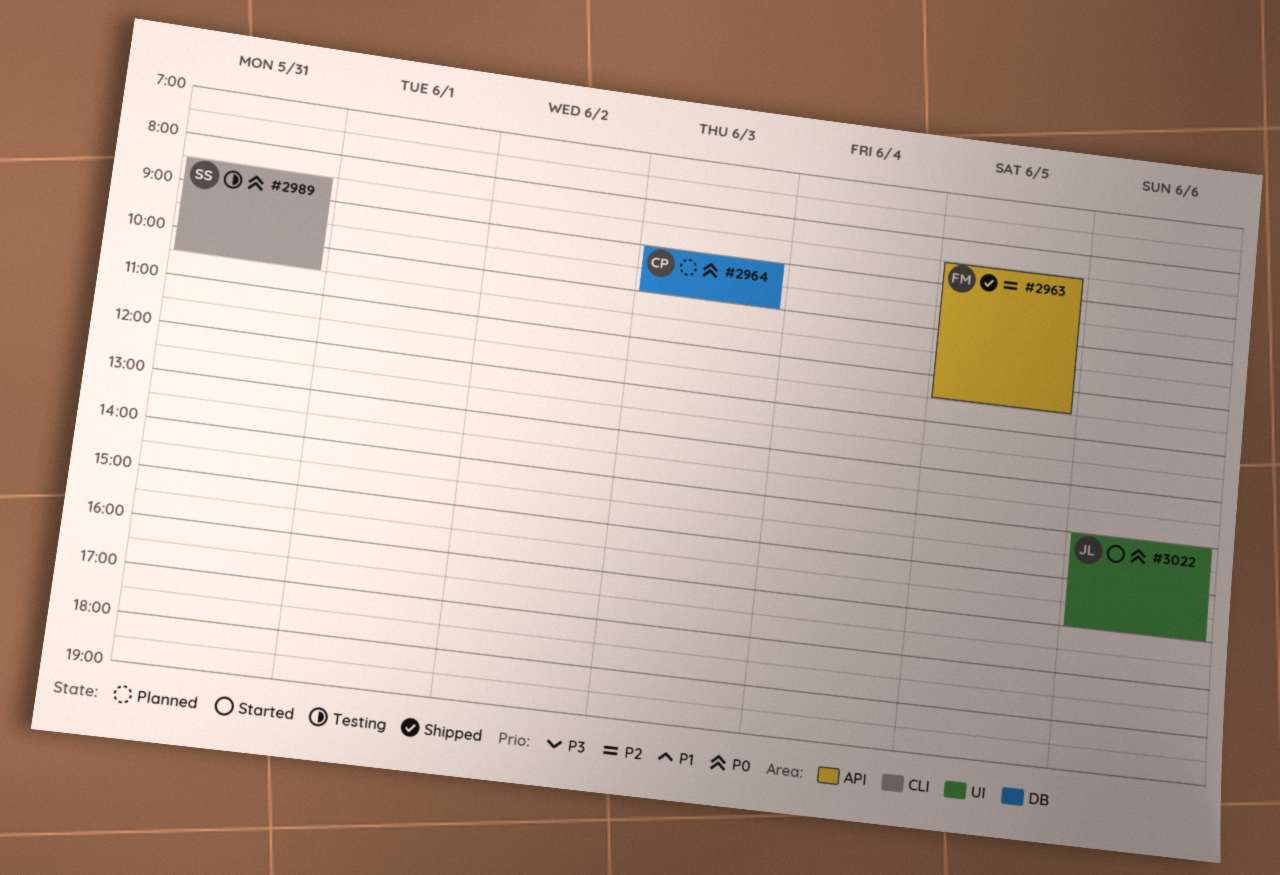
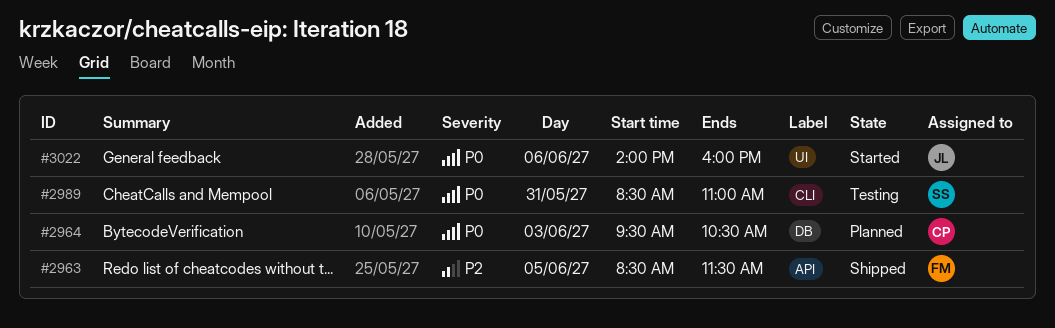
#2964, begins: 09:00 -> 09:30
#2964, ends: 10:00 -> 10:30
#2989, ends: 10:30 -> 11:00

